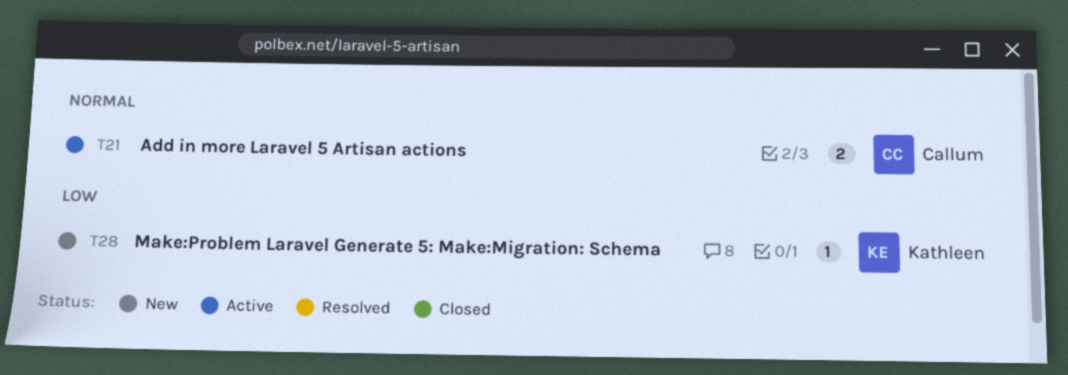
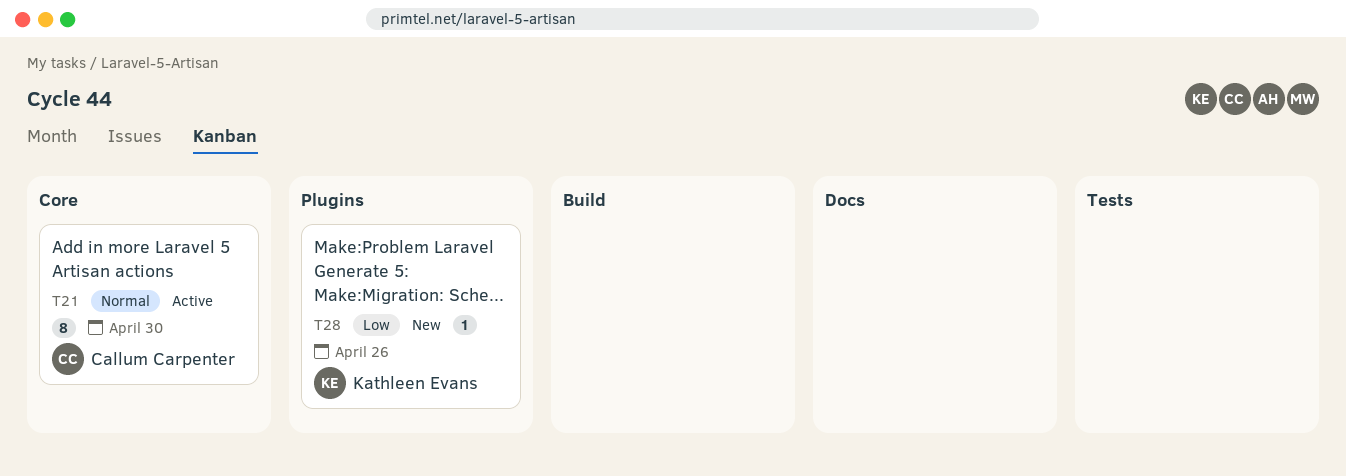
T21, estimate: 2 -> 8

